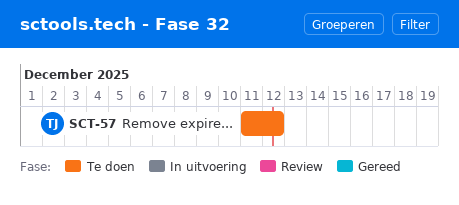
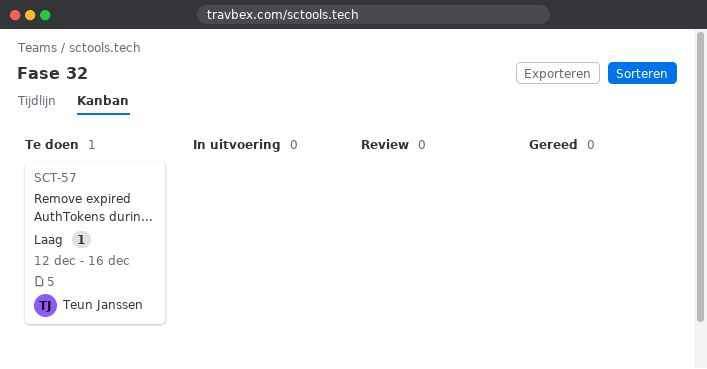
SCT-57, start: Dec 11 -> Dec 12
SCT-57, due: Dec 12 -> Dec 16

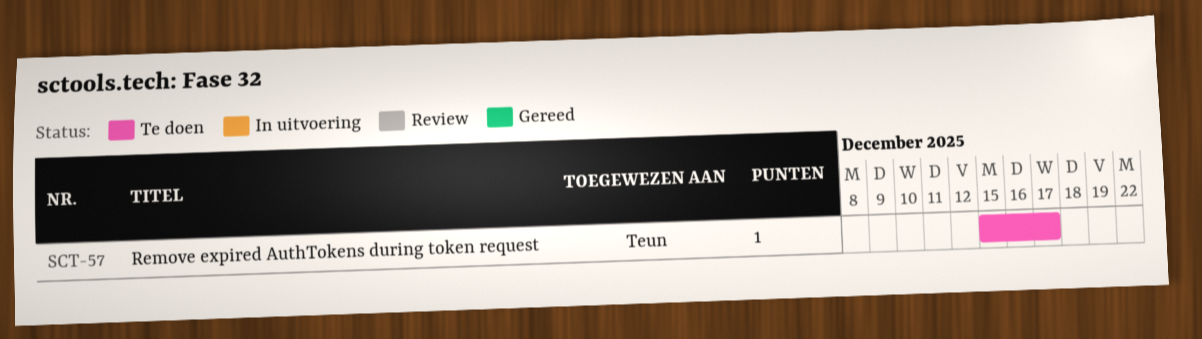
SCT-57, start: Dec 12 -> Dec 15
SCT-57, due: Dec 16 -> Dec 17

